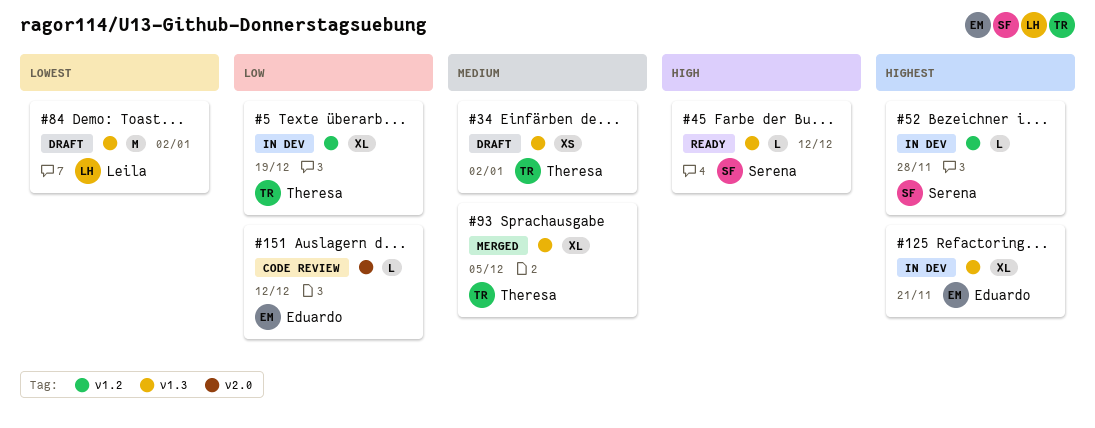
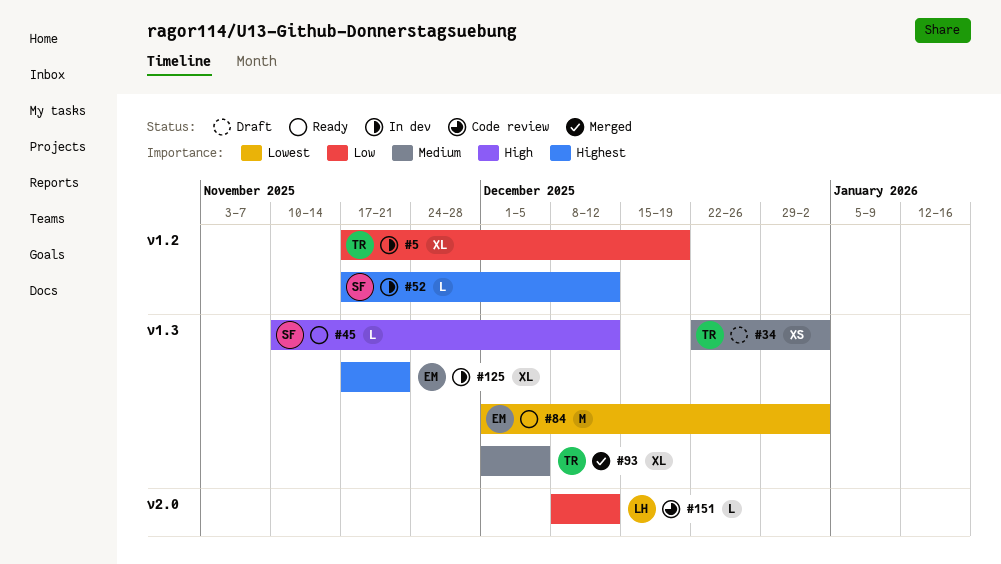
#52, due: Nov 28 -> Dec 12
#84, status: Draft -> Ready
#84, owner: Leila -> Eduardo
#151, owner: Eduardo -> Leila

